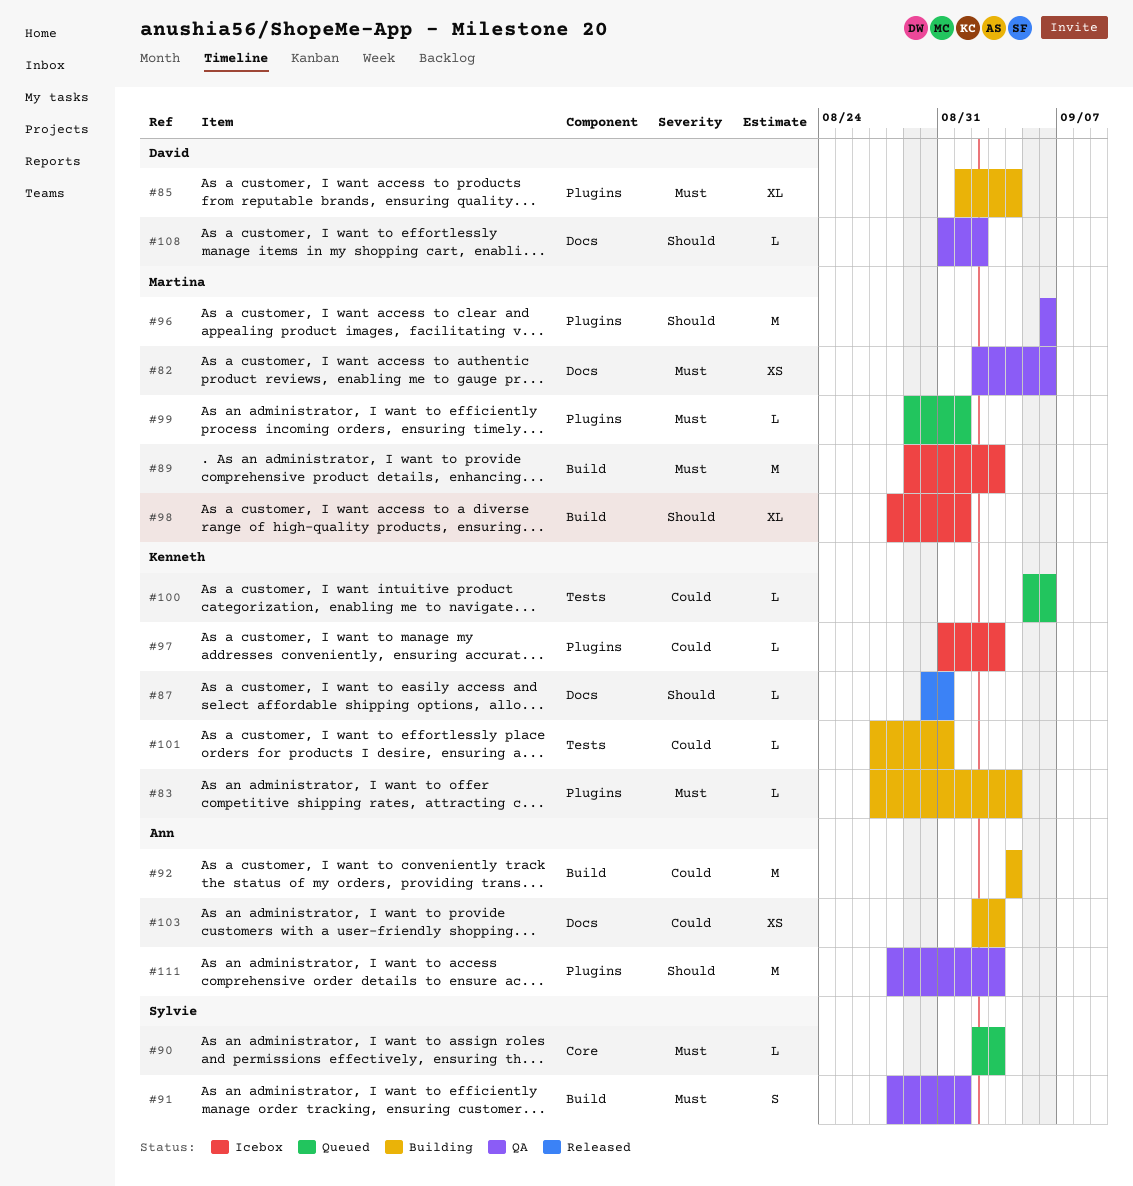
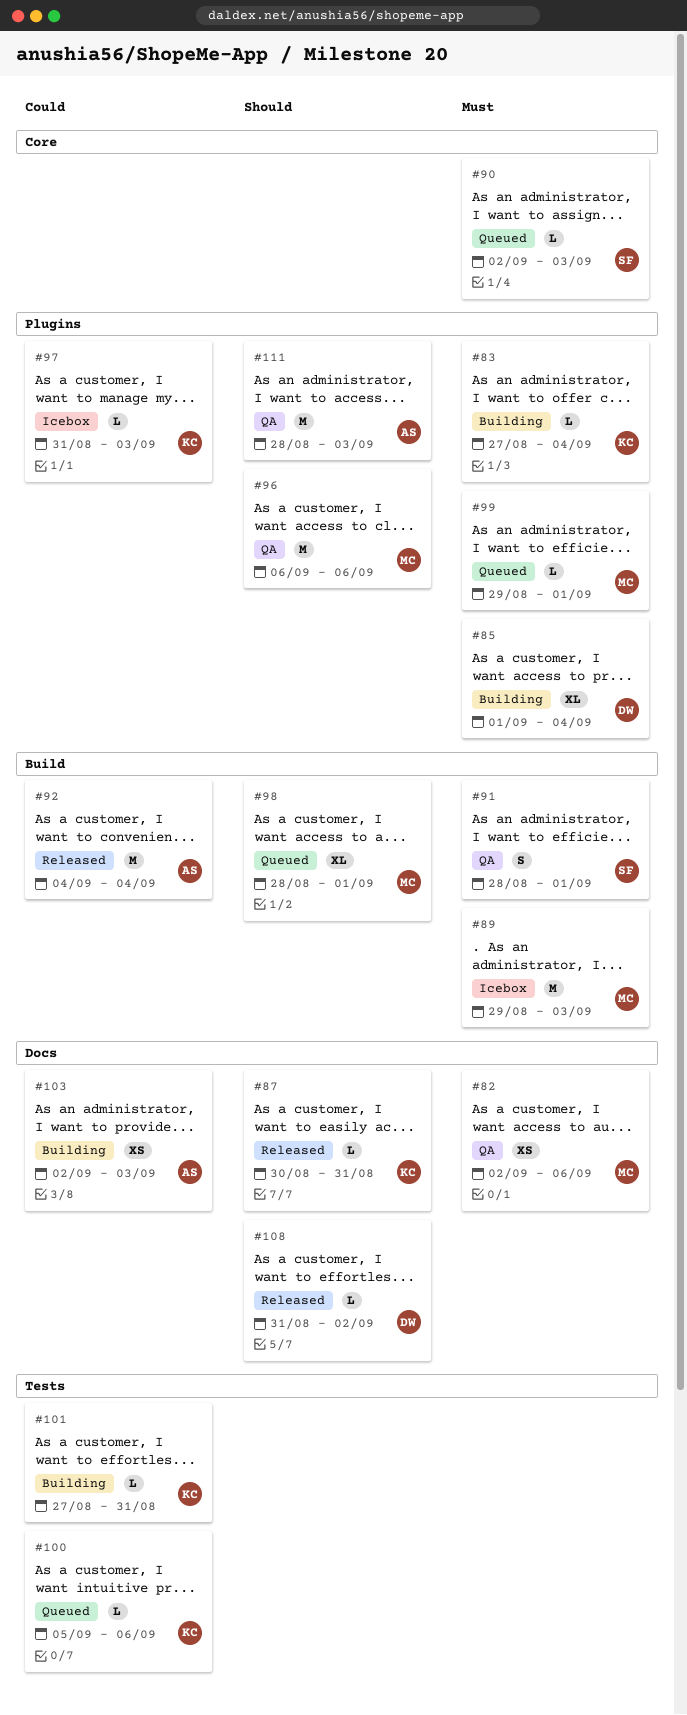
#92, status: Building -> Released
#98, status: Icebox -> Queued
#108, status: QA -> Released

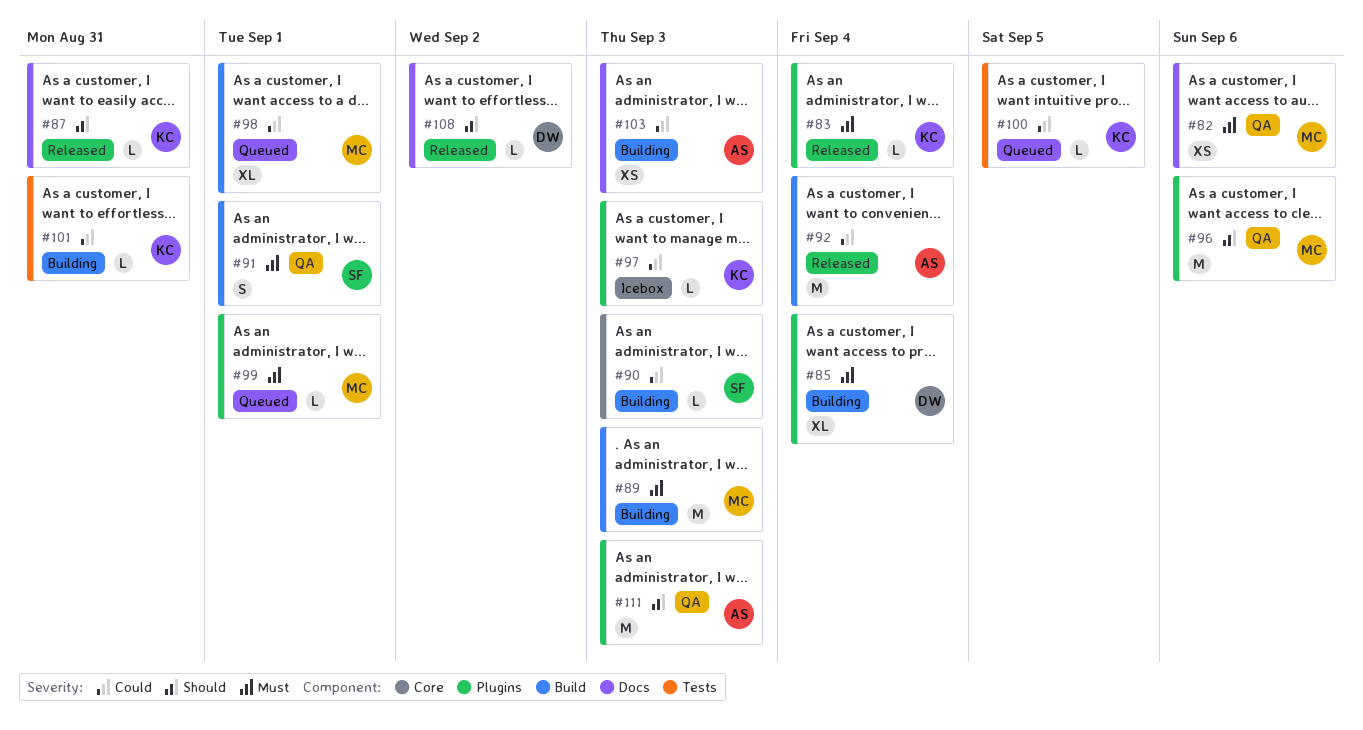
#83, status: Building -> Released
#89, status: Icebox -> Building
#90, status: Queued -> Building
#90, priority: Must -> Could
#98, priority: Should -> Could
#100, due: Sep 6 -> Sep 5

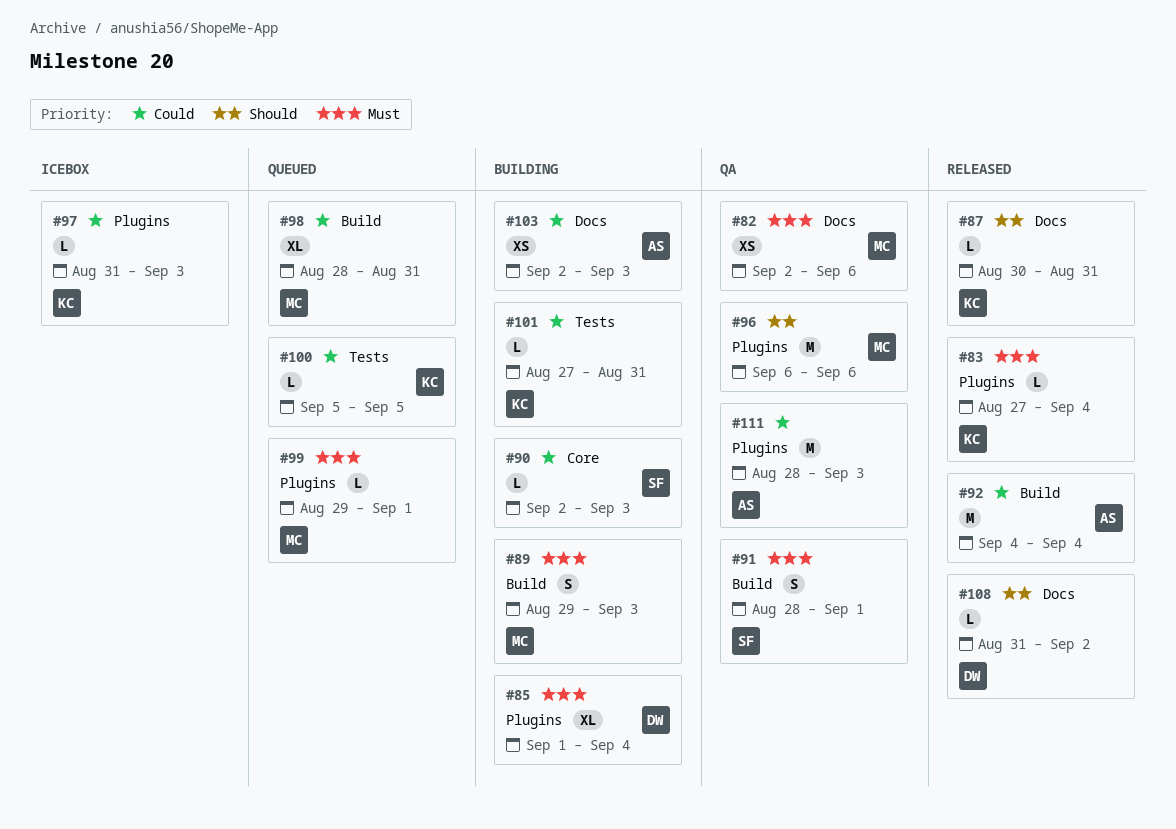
#89, estimate: M -> S
#98, due: Sep 1 -> Aug 31
#111, priority: Should -> Could

